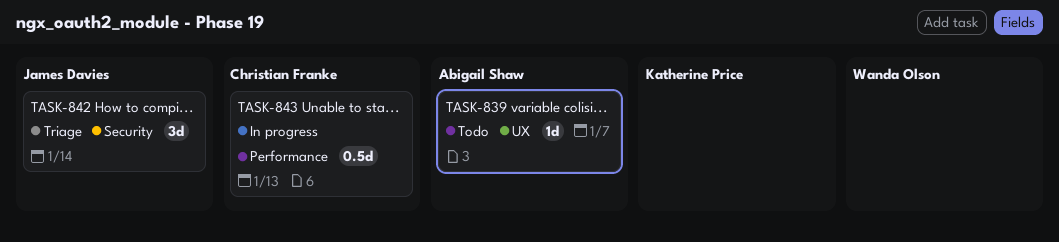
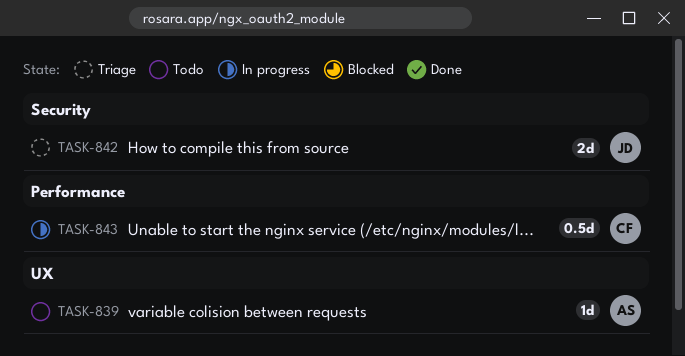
TASK-842, estimate: 3d -> 2d

